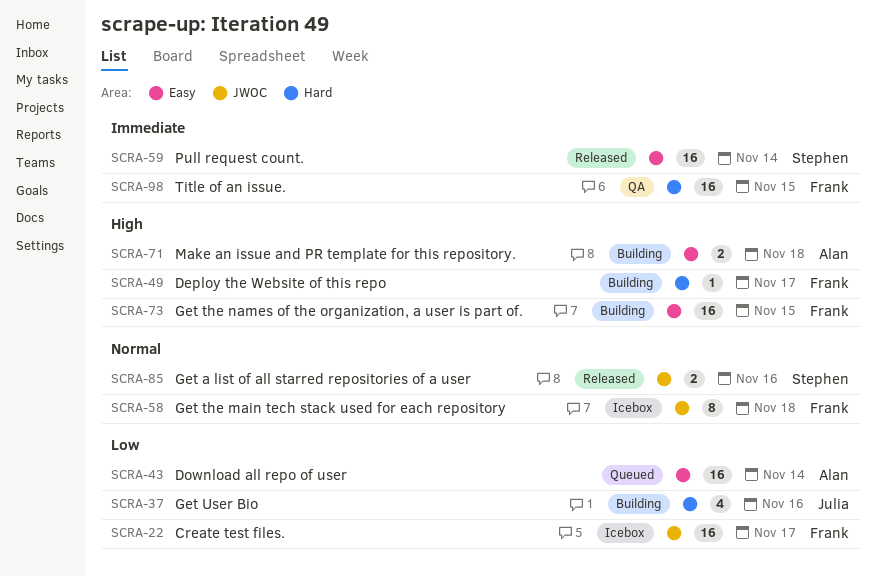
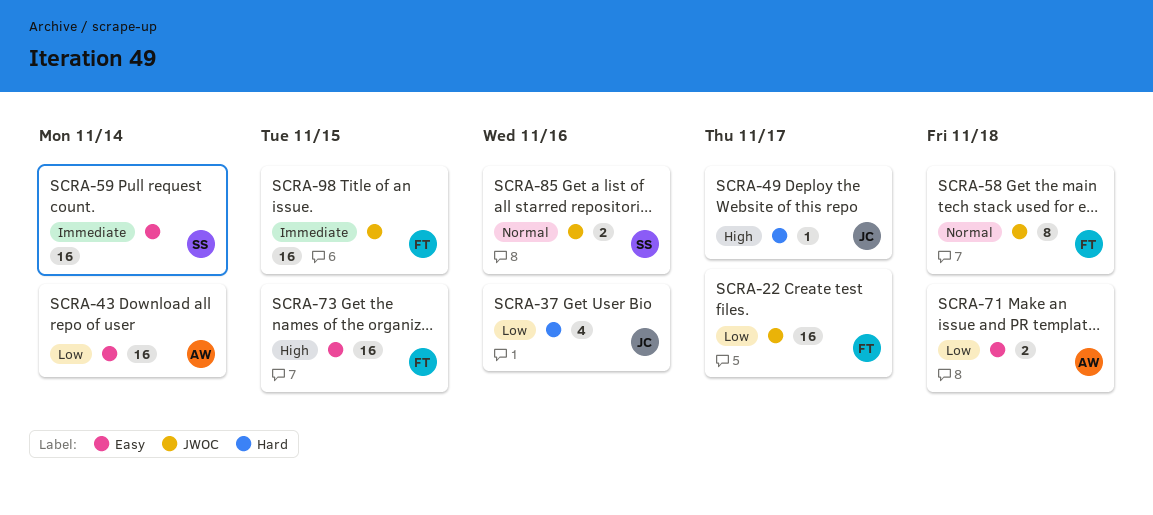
SCRA-49, owner: Frank -> Julia
SCRA-71, priority: High -> Low
SCRA-98, label: Hard -> JWOC

